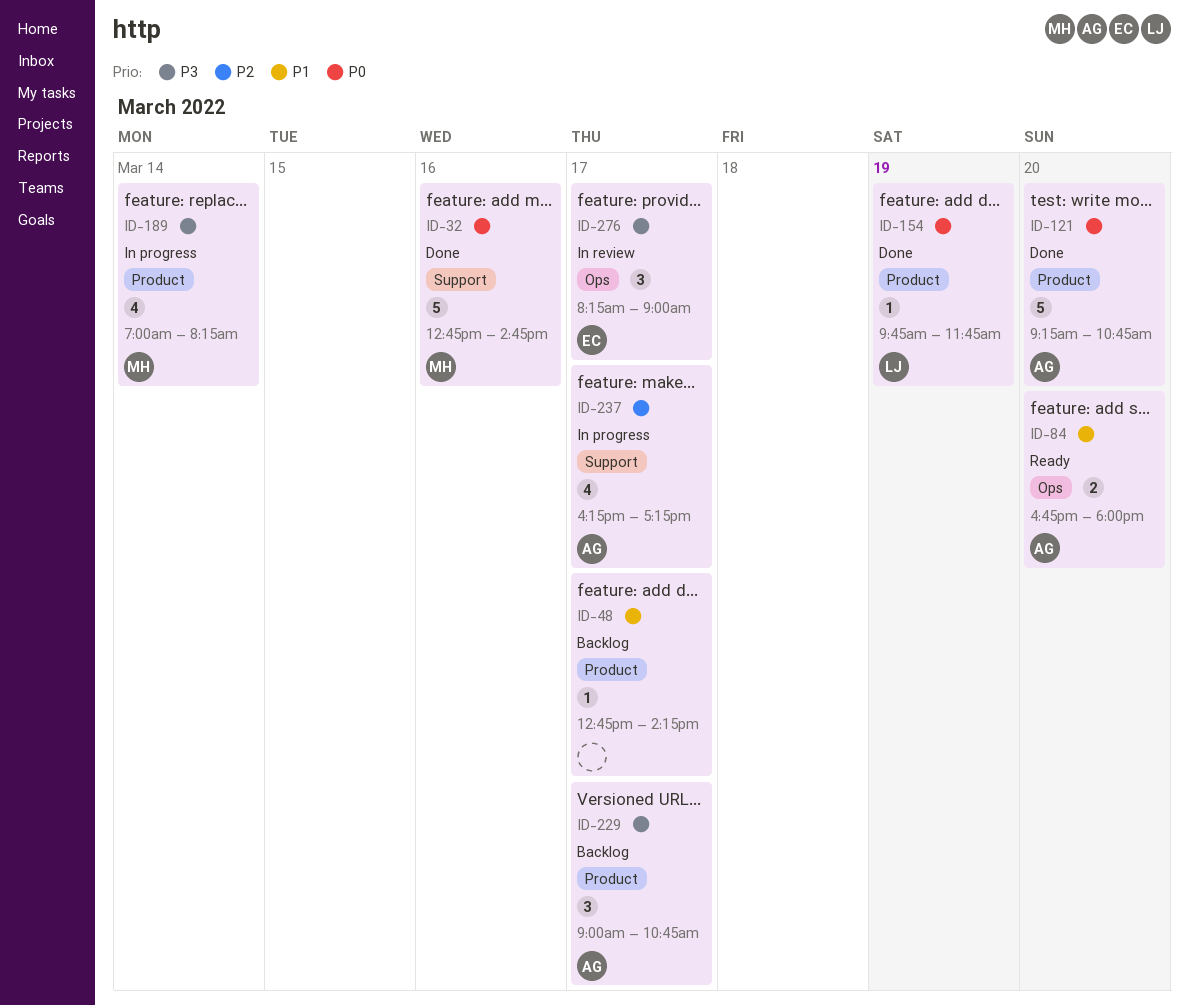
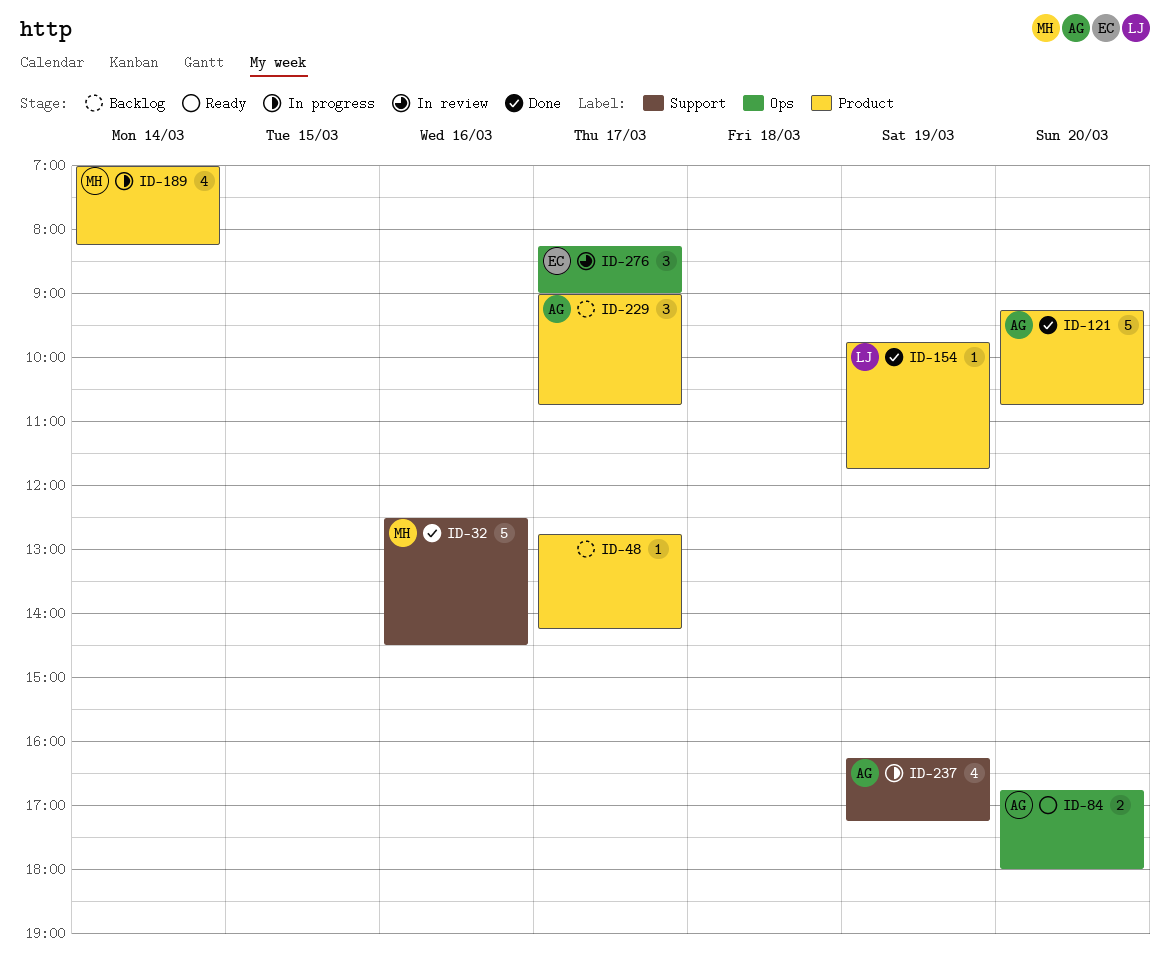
ID-32, begins: 12:45 -> 12:30
ID-32, ends: 14:45 -> 14:30
ID-237, day: Mar 17 -> Mar 19

